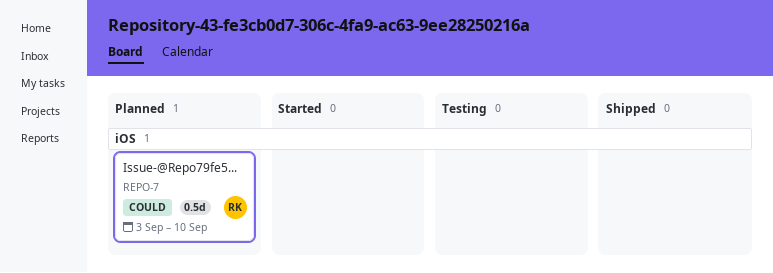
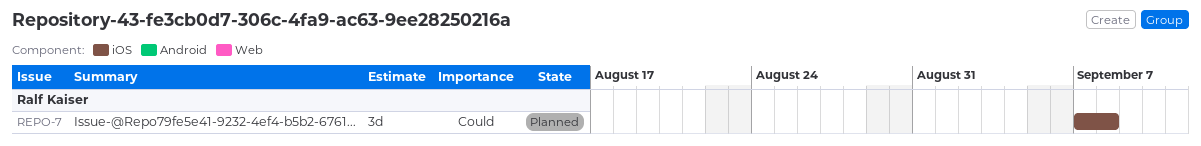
REPO-7, estimate: 0.5d -> 3d
REPO-7, start: Sep 3 -> Sep 7
REPO-7, due: Sep 10 -> Sep 8

